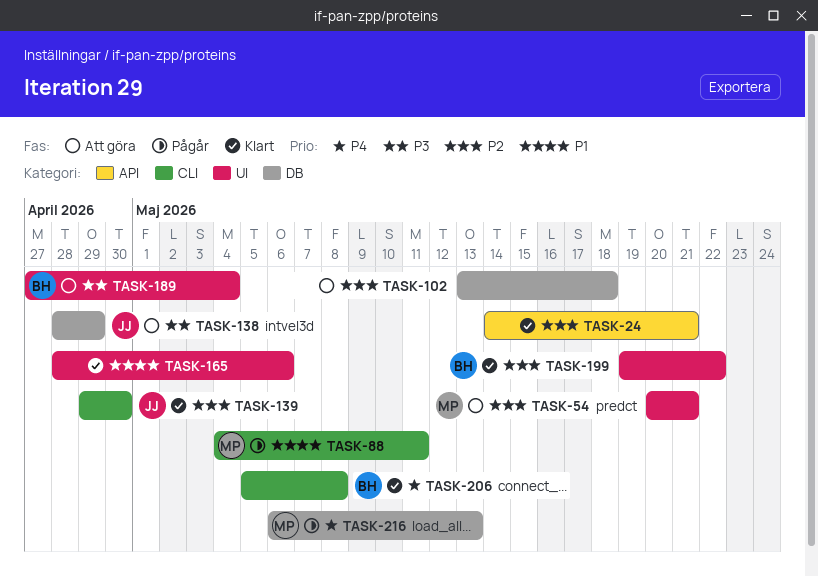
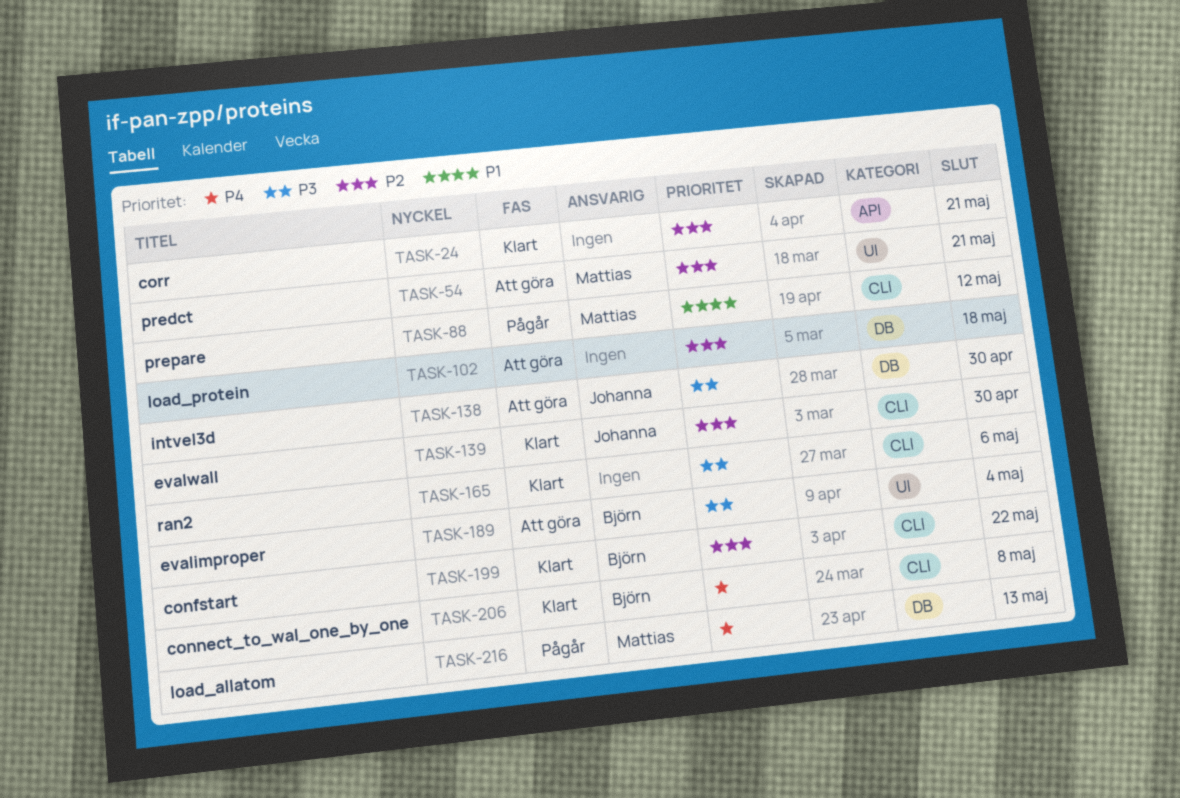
TASK-88, due: May 11 -> May 12
TASK-138, due: Apr 29 -> Apr 30
TASK-165, priority: P1 -> P3
TASK-165, label: UI -> CLI
TASK-199, label: UI -> CLI

